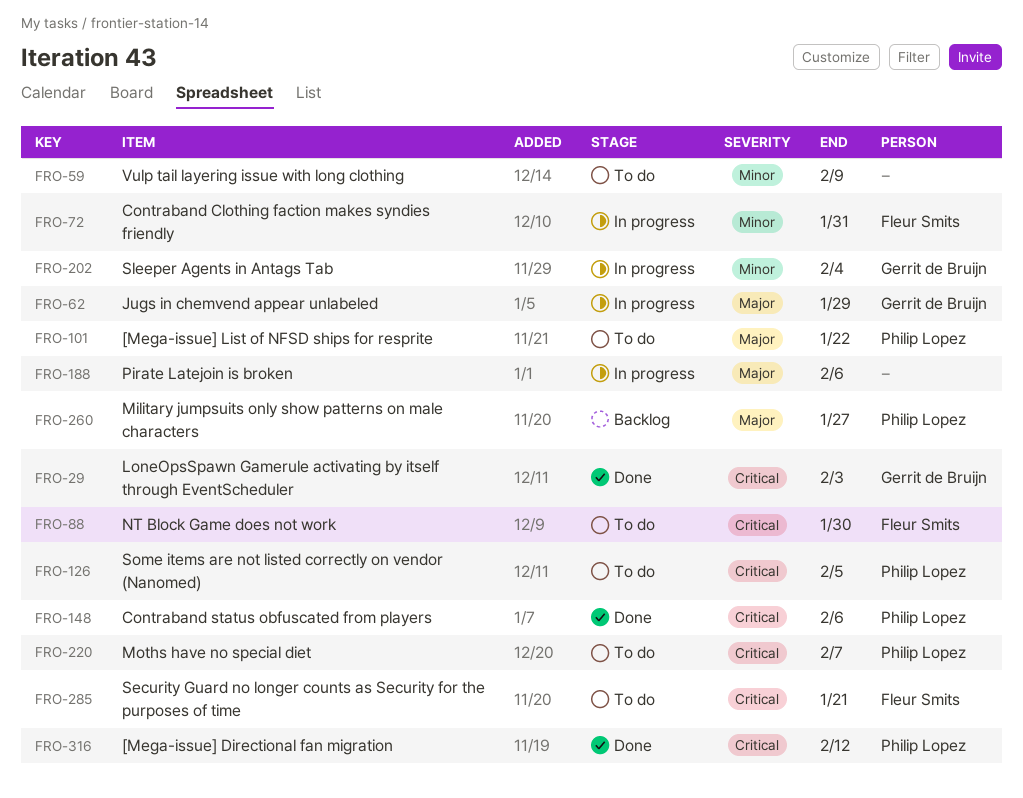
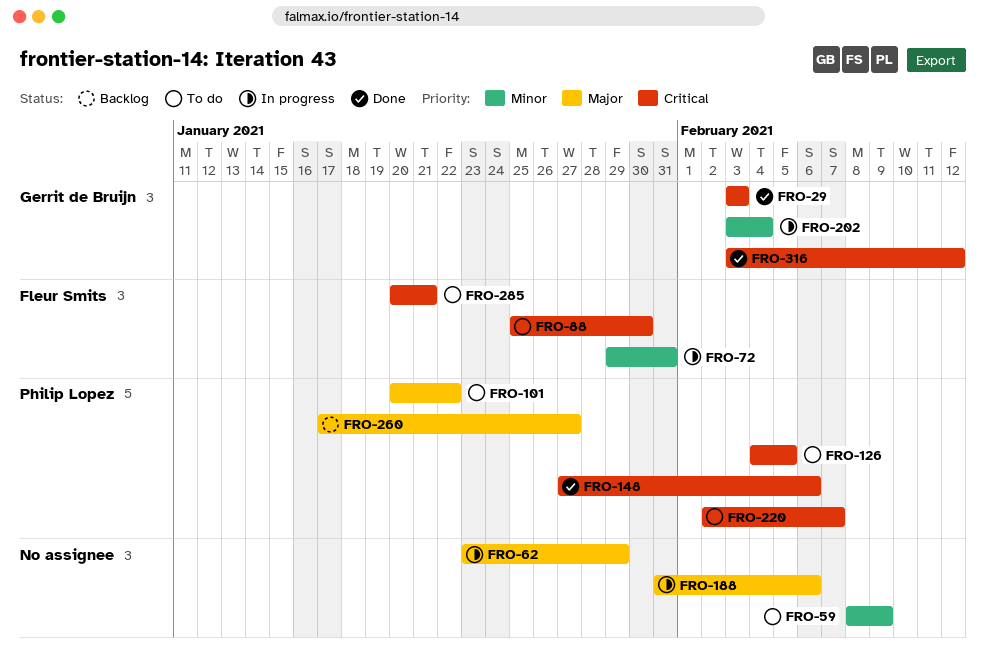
FRO-62, owner: Gerrit de Bruijn -> none
FRO-316, owner: Philip Lopez -> Gerrit de Bruijn

